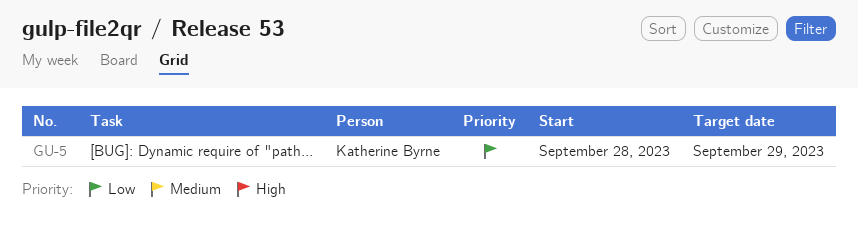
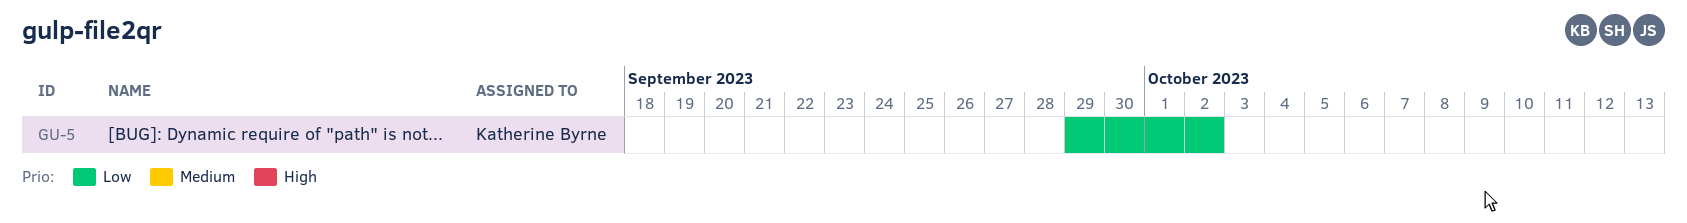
GU-5, start: Sep 28 -> Sep 29
GU-5, due: Sep 29 -> Oct 2

